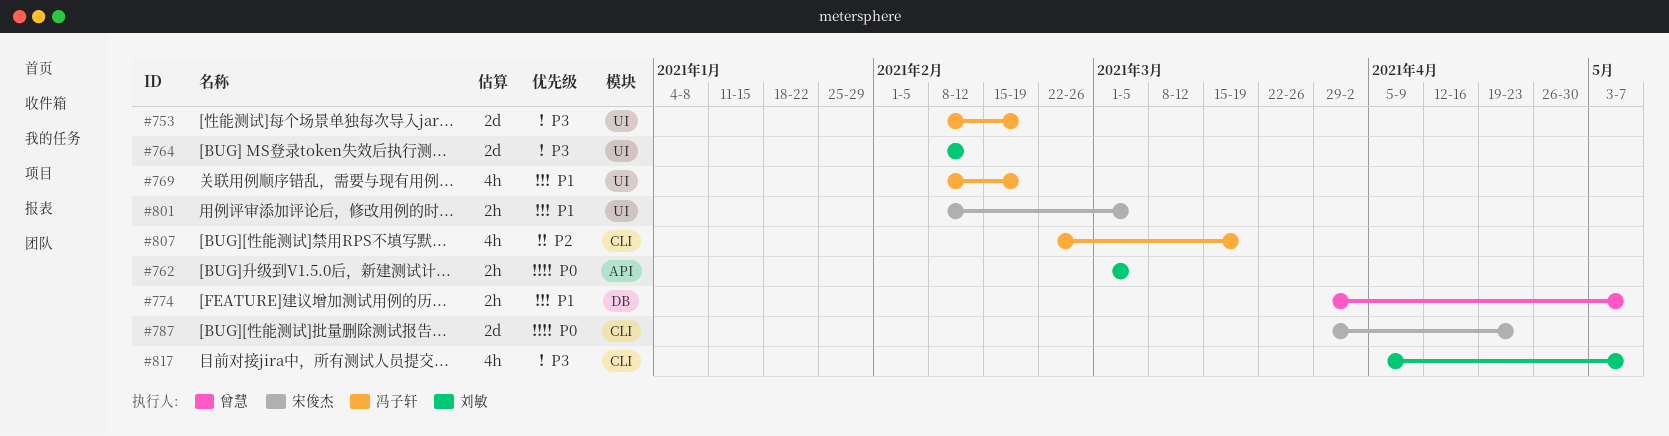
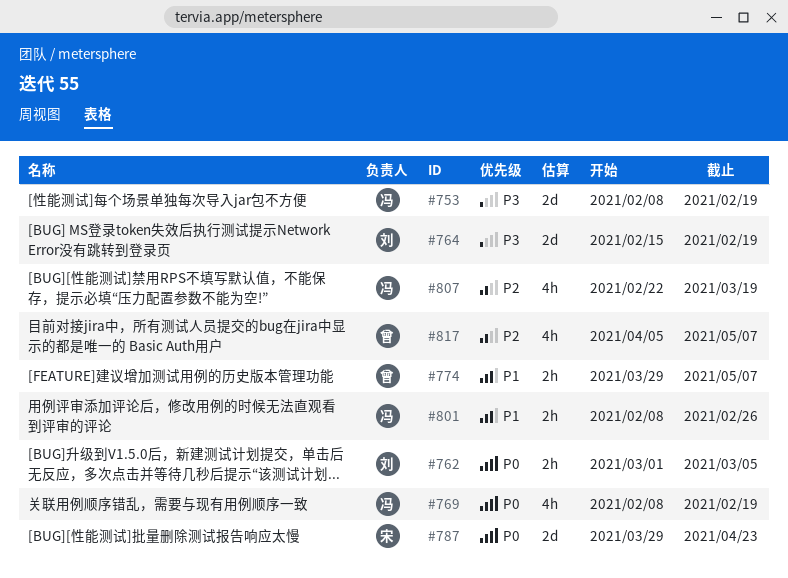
#764, start: Feb 8 -> Feb 15
#764, due: Feb 12 -> Feb 19
#769, priority: P1 -> P0
#801, owner: 宋俊杰 -> 冯子轩
#801, due: Mar 5 -> Feb 26
#817, owner: 刘敏 -> 曾慧
#817, priority: P3 -> P2

